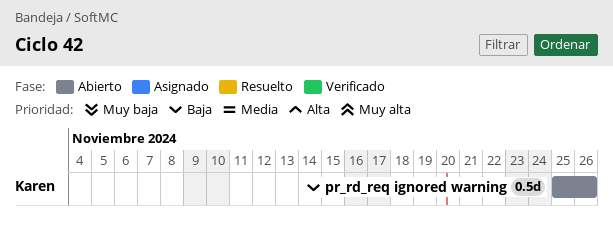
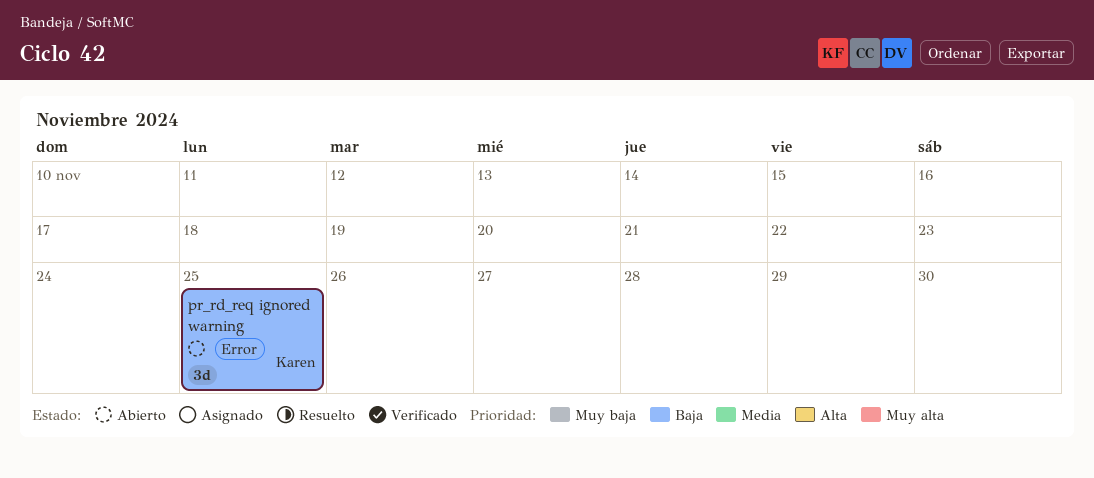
pr_rd_req ignored warning, estimate: 0.5d -> 3d
pr_rd_req ignored warning, due: Nov 26 -> Nov 25

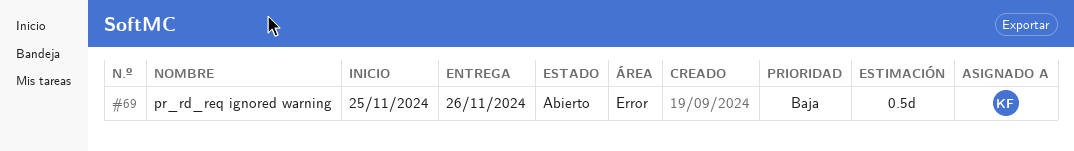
pr_rd_req ignored warning, estimate: 3d -> 0.5d
pr_rd_req ignored warning, due: Nov 25 -> Nov 26

